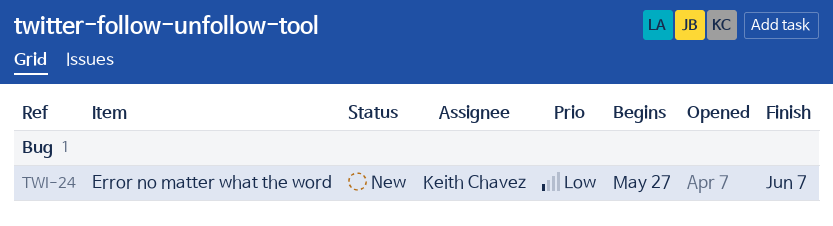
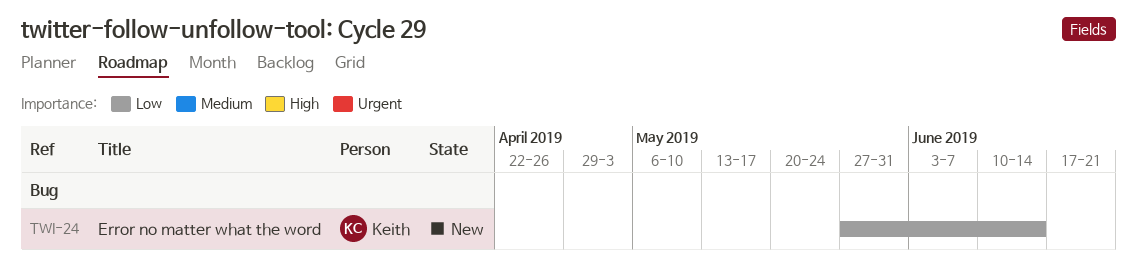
TWI-24, due: Jun 7 -> Jun 14

